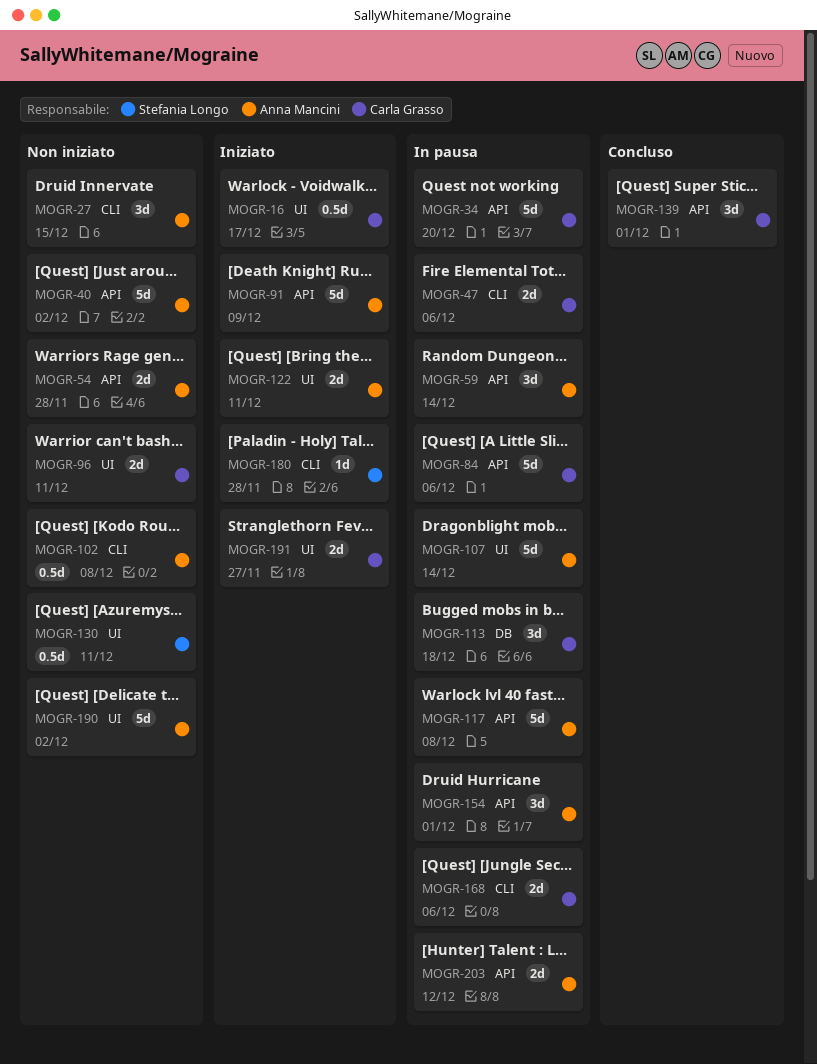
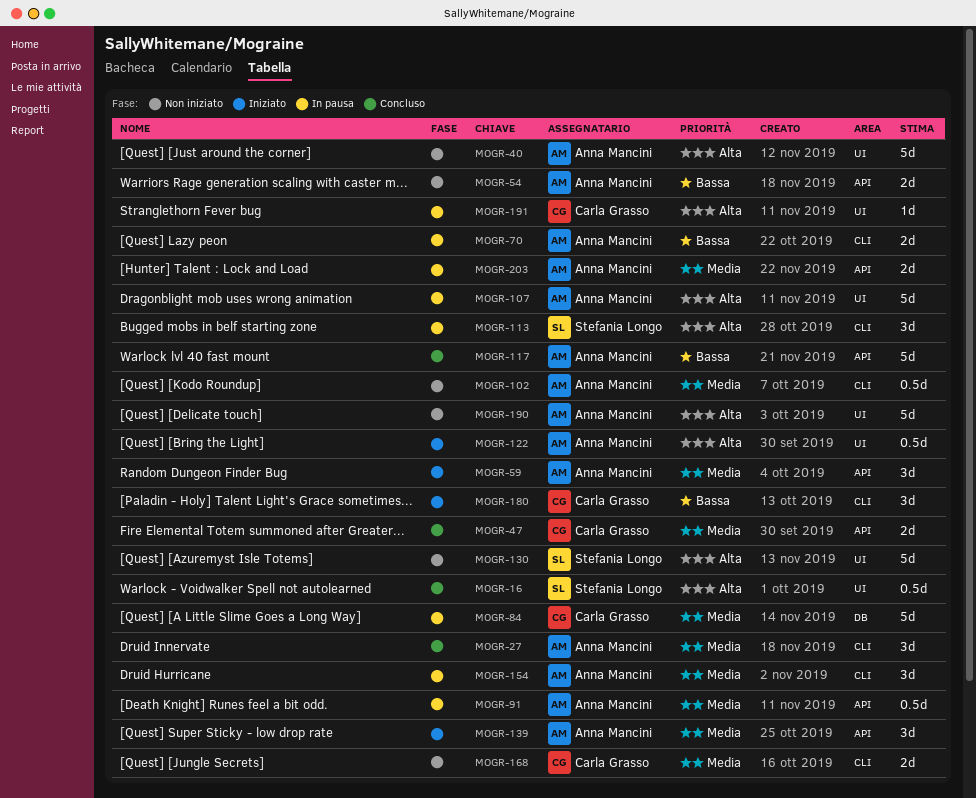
MOGR-16, status: Iniziato -> Concluso
MOGR-16, owner: Carla Grasso -> Stefania Longo
MOGR-27, status: Non iniziato -> Concluso
MOGR-34: present -> none
MOGR-40, label: API -> UI
MOGR-47, status: In pausa -> Concluso
MOGR-47, label: CLI -> API
MOGR-59, status: In pausa -> Iniziato
MOGR-70: none -> present
MOGR-84, label: API -> DB
MOGR-91, status: Iniziato -> In pausa
MOGR-91, estimate: 5d -> 0.5d
MOGR-96: present -> none
MOGR-113, owner: Carla Grasso -> Stefania Longo
MOGR-113, label: DB -> CLI
MOGR-117, status: In pausa -> Concluso
MOGR-122, estimate: 2d -> 0.5d
MOGR-130, estimate: 0.5d -> 5d
MOGR-139, status: Concluso -> Iniziato
MOGR-139, owner: Carla Grasso -> Anna Mancini
MOGR-154, label: API -> CLI
MOGR-168, status: In pausa -> Non iniziato
MOGR-180, owner: Stefania Longo -> Carla Grasso
MOGR-180, estimate: 1d -> 3d
MOGR-191, status: Iniziato -> In pausa
MOGR-191, estimate: 2d -> 1d

